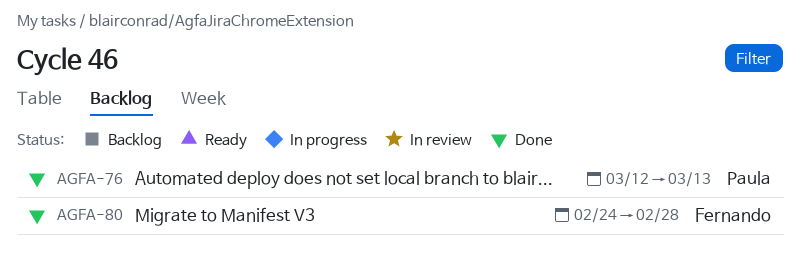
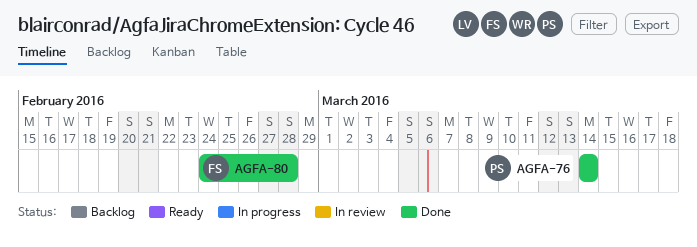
AGFA-76, start: Mar 12 -> Mar 14
AGFA-76, due: Mar 13 -> Mar 14

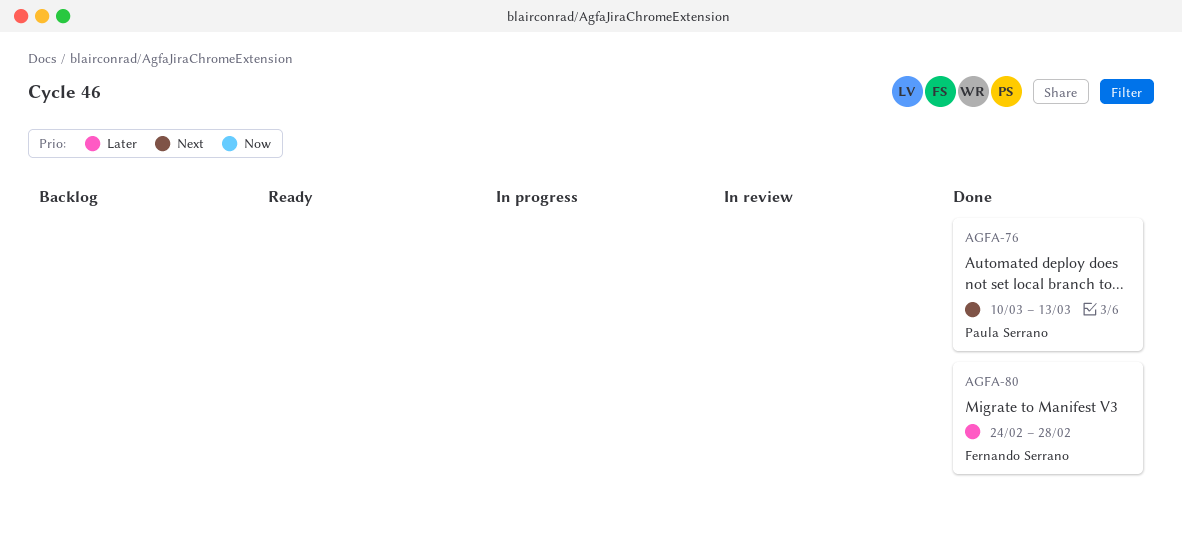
AGFA-76, start: Mar 14 -> Mar 10
AGFA-76, due: Mar 14 -> Mar 13

